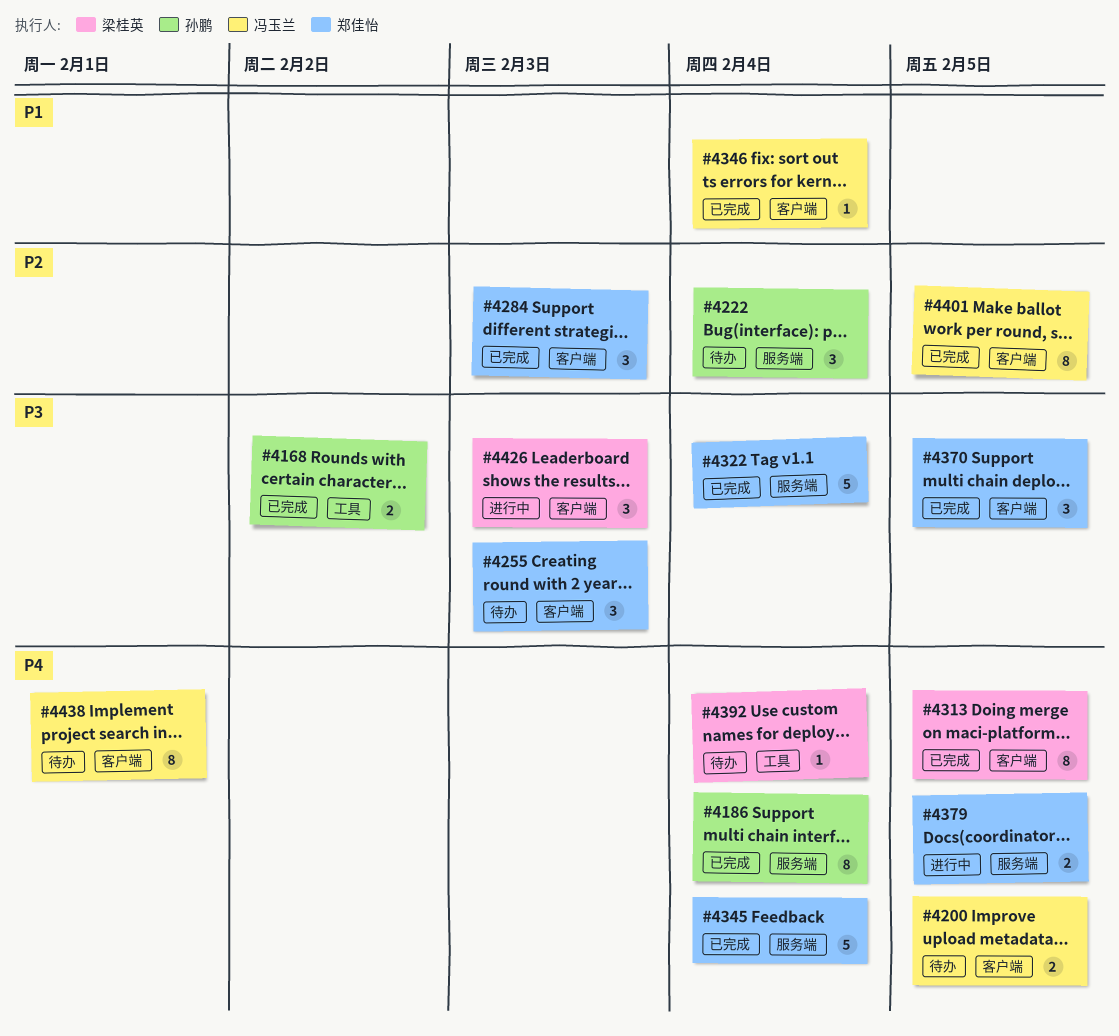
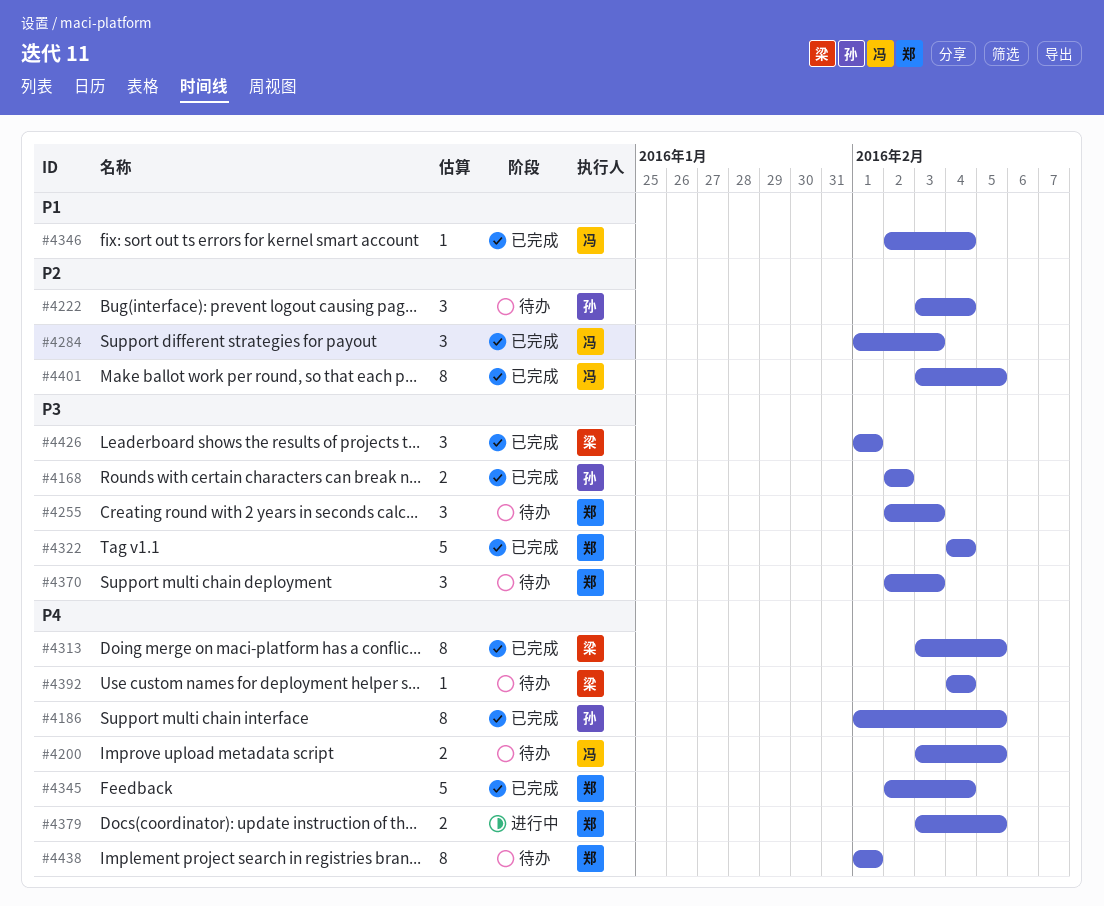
#4186, due: Feb 4 -> Feb 5
#4284, owner: 郑佳怡 -> 冯玉兰
#4370, status: 已完成 -> 待办
#4370, due: Feb 5 -> Feb 3
#4426, status: 进行中 -> 已完成
#4426, due: Feb 3 -> Feb 1
#4438, owner: 冯玉兰 -> 郑佳怡

